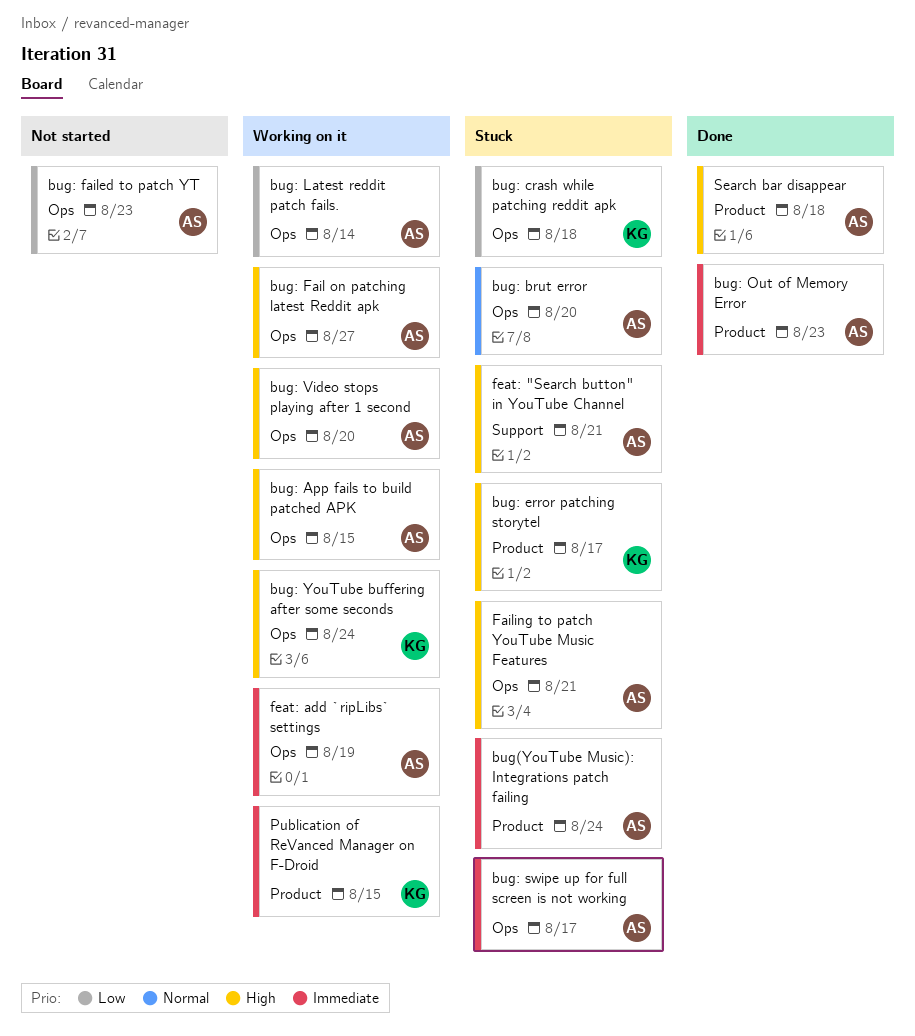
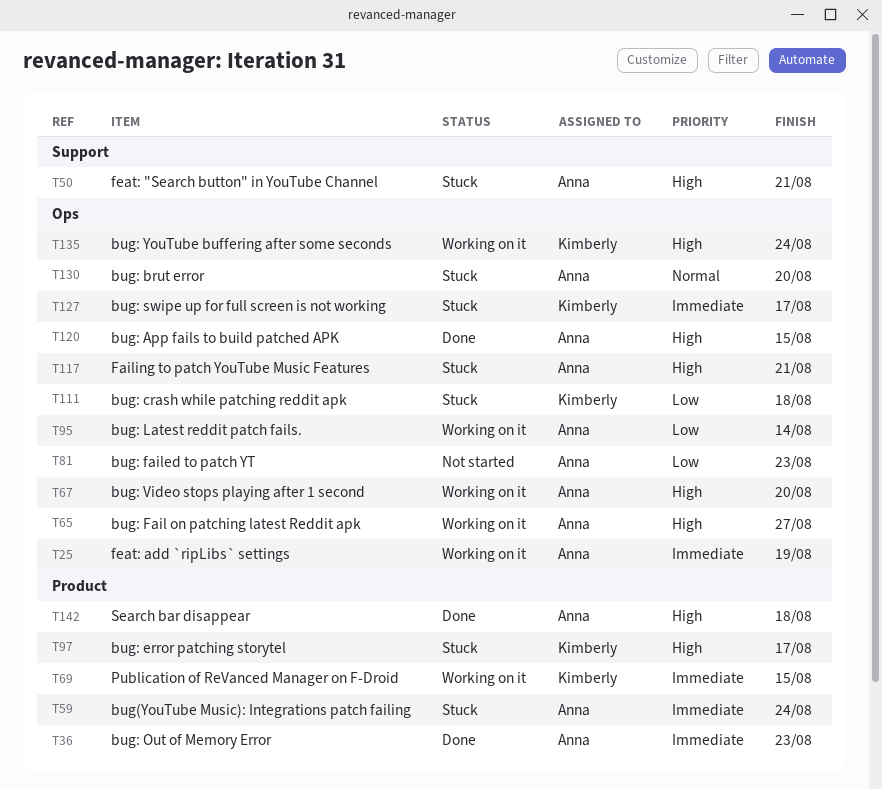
bug: App fails to build patched APK, status: Working on it -> Done
bug: swipe up for full screen is not working, owner: Anna -> Kimberly

